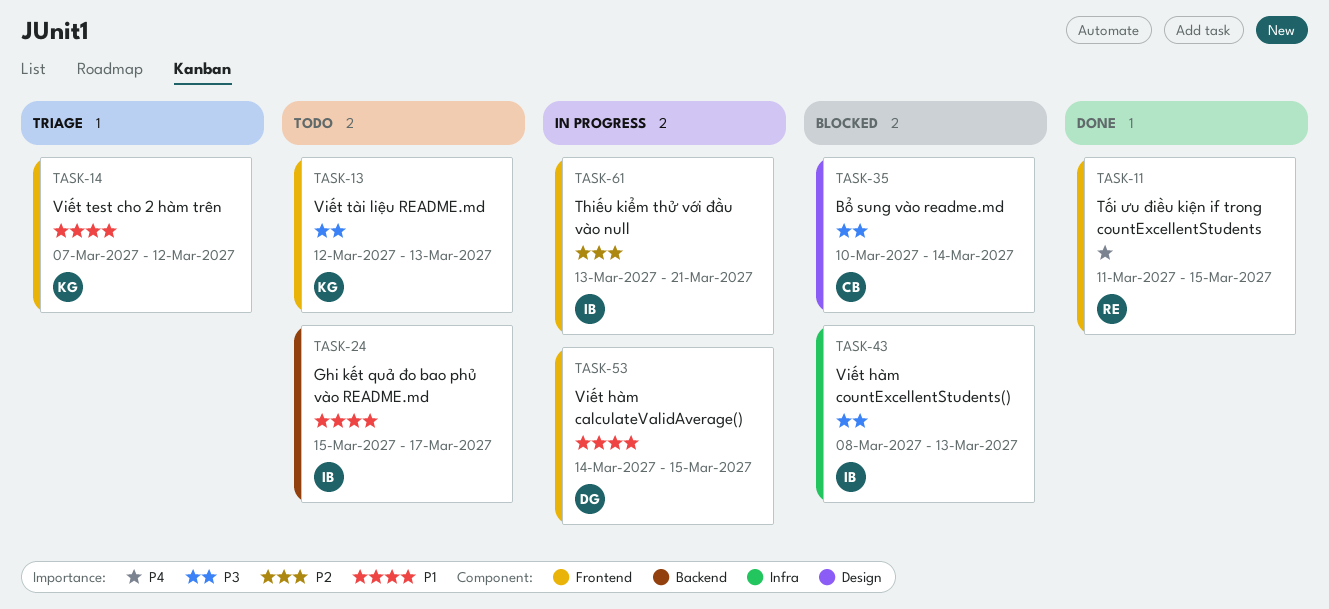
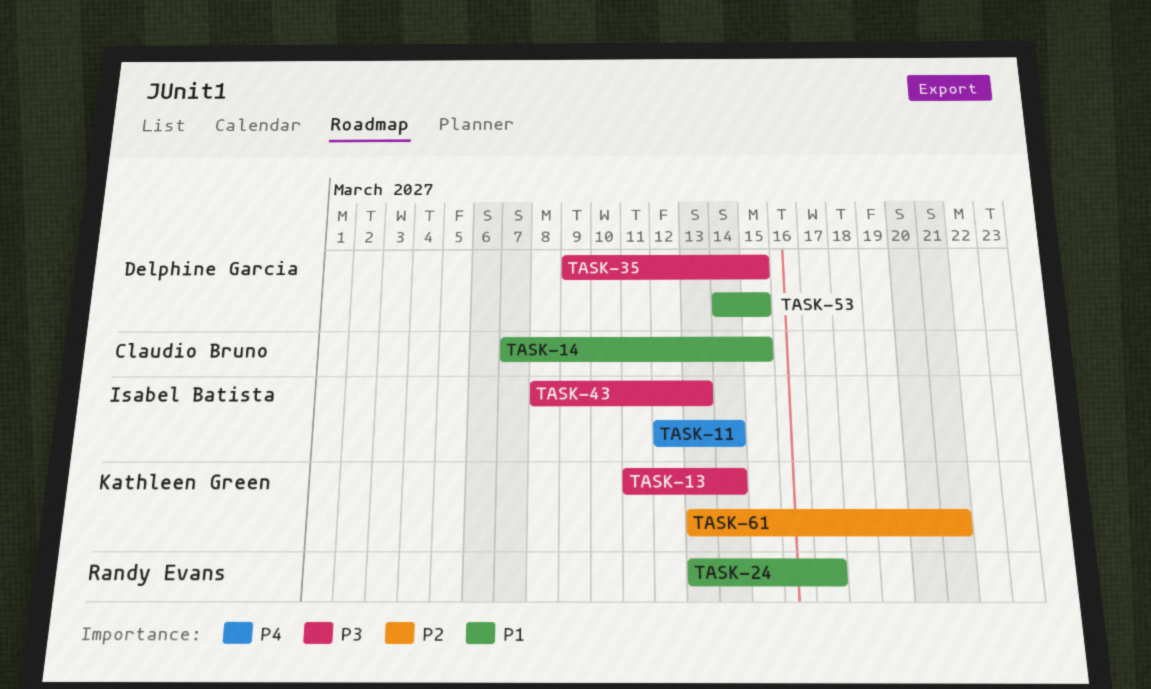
TASK-11, owner: Randy Evans -> Isabel Batista
TASK-11, start: Mar 11 -> Mar 12
TASK-11, due: Mar 15 -> Mar 14
TASK-13, start: Mar 12 -> Mar 11
TASK-13, due: Mar 13 -> Mar 14
TASK-14, owner: Kathleen Green -> Claudio Bruno
TASK-14, due: Mar 12 -> Mar 15
TASK-24, owner: Isabel Batista -> Randy Evans
TASK-24, start: Mar 15 -> Mar 13
TASK-35, owner: Claudio Bruno -> Delphine Garcia
TASK-35, start: Mar 10 -> Mar 9
TASK-35, due: Mar 14 -> Mar 15
TASK-61, owner: Isabel Batista -> Kathleen Green

